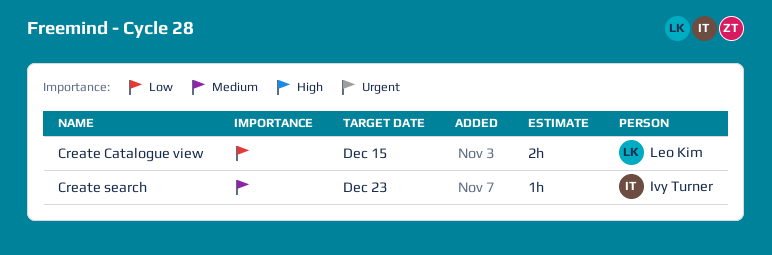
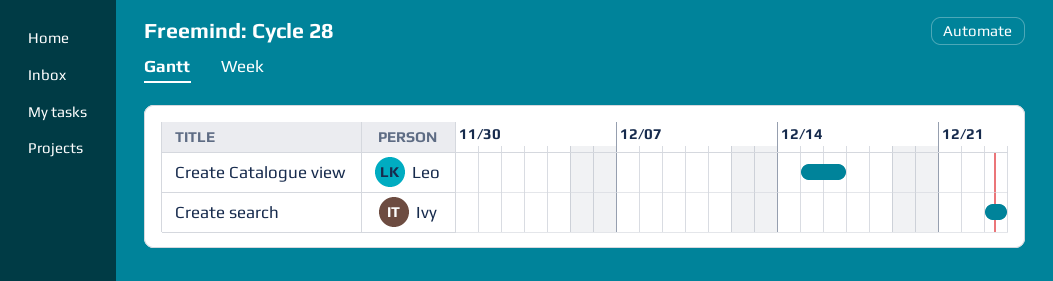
Create Catalogue view, due: Dec 15 -> Dec 16

